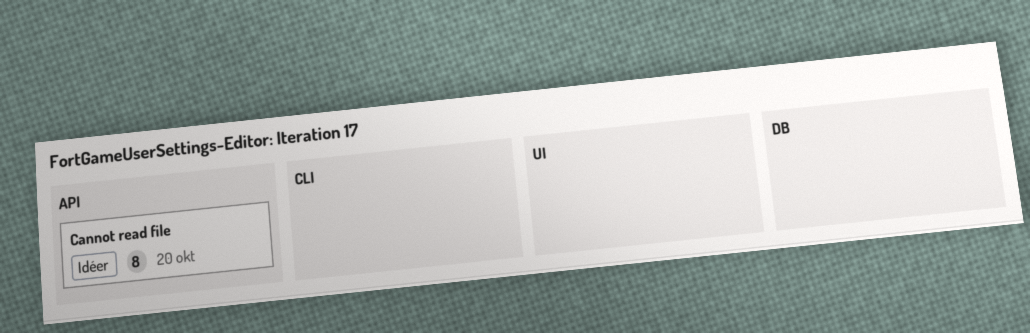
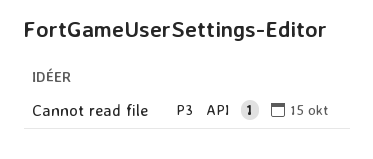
Cannot read file, estimate: 8 -> 1
Cannot read file, due: Oct 20 -> Oct 15

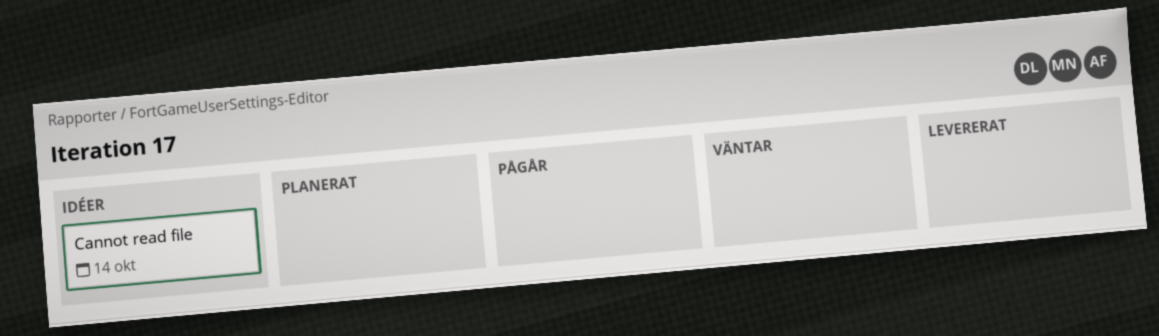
Cannot read file, due: Oct 15 -> Oct 14

